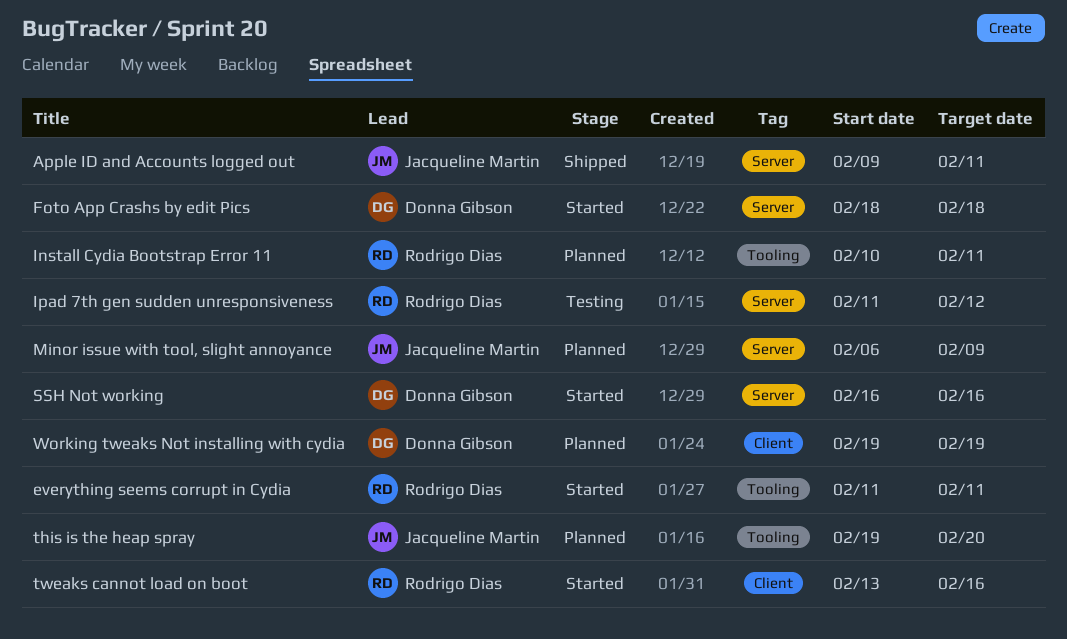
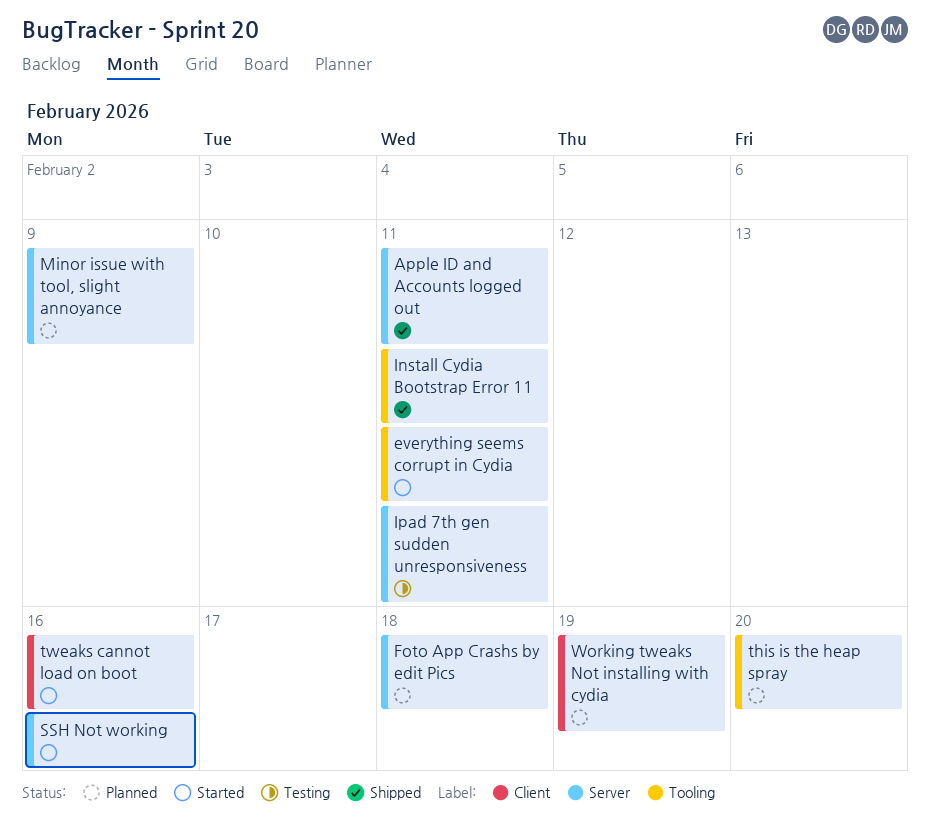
Foto App Crashs by edit Pics, status: Started -> Planned
Install Cydia Bootstrap Error 11, status: Planned -> Shipped
Ipad 7th gen sudden unresponsiveness, due: Feb 12 -> Feb 11

